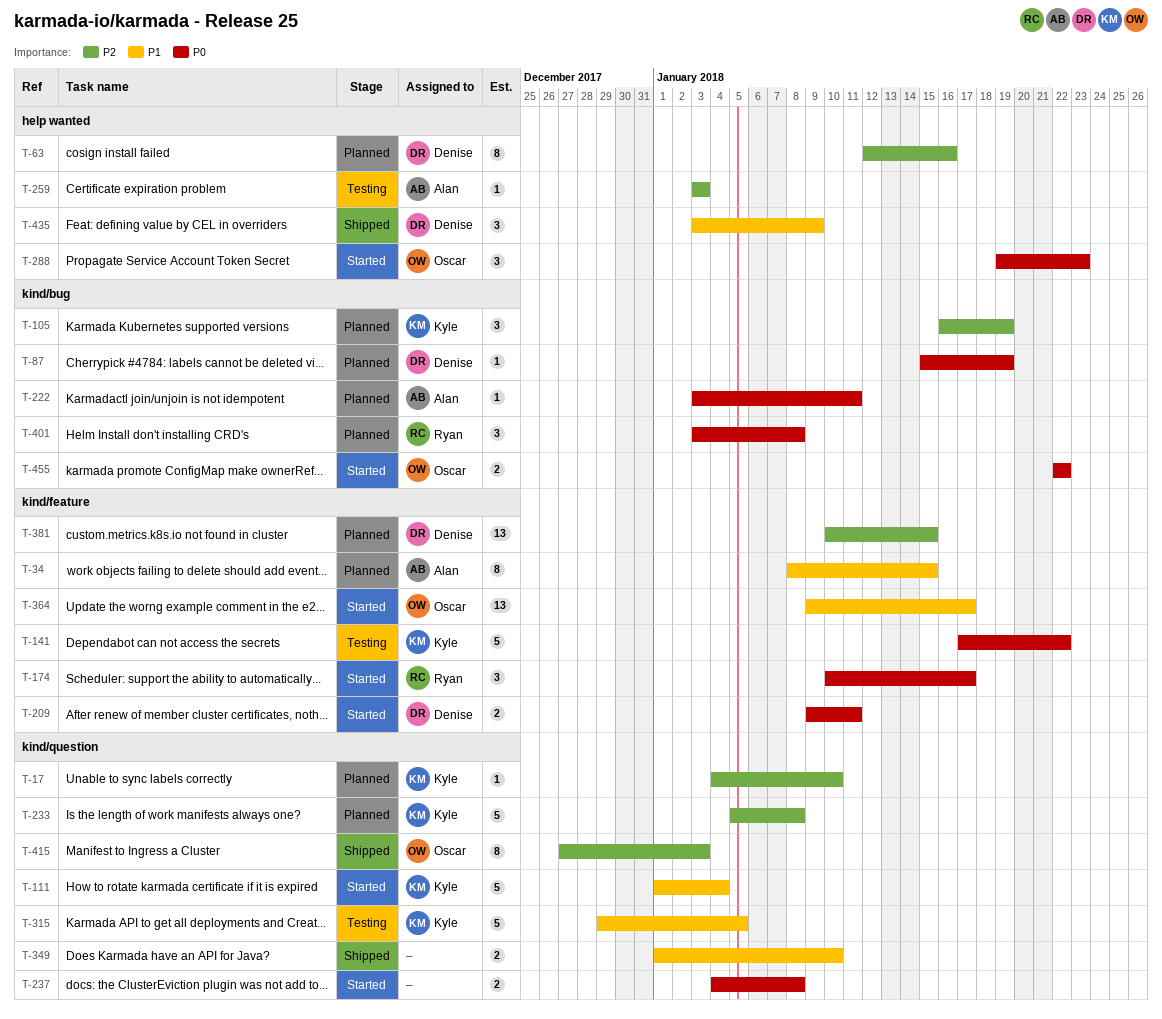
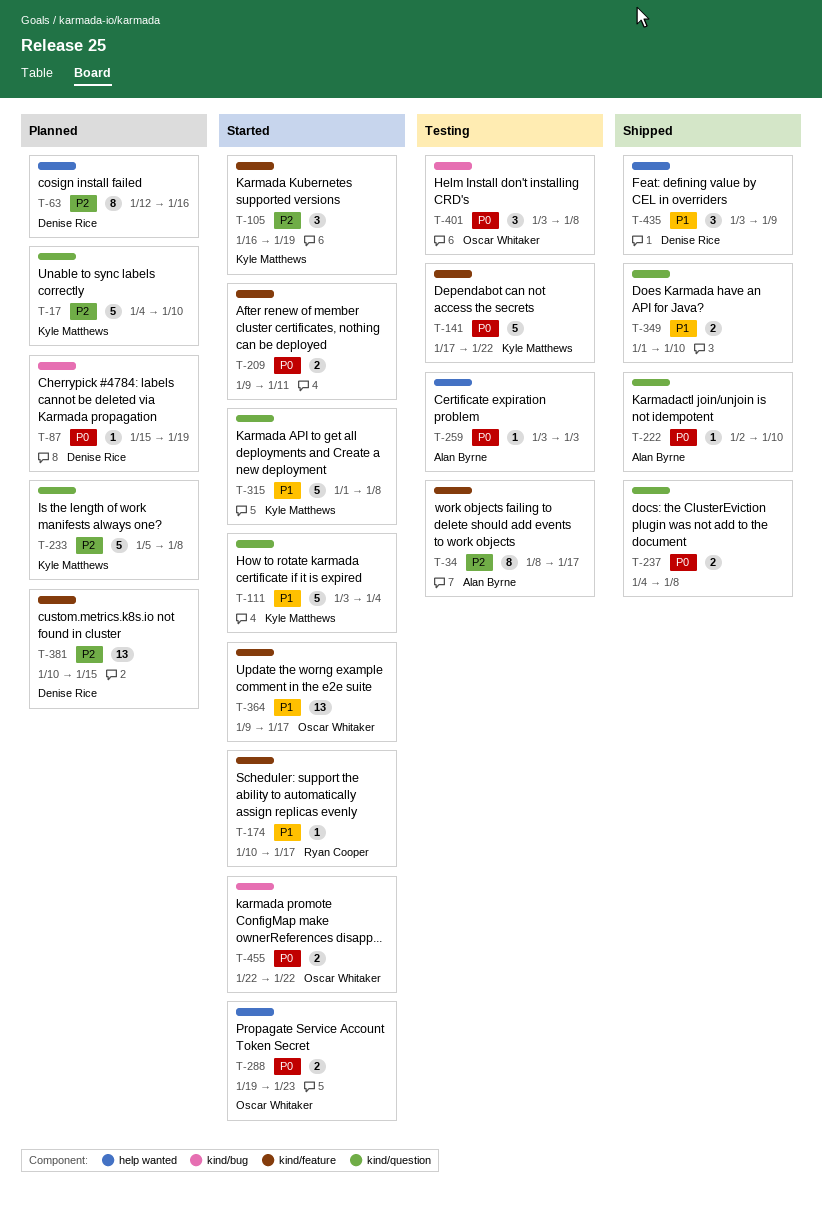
T-17, estimate: 1 -> 5
T-34, status: Planned -> Testing
T-34, priority: P1 -> P2
T-34, due: Jan 15 -> Jan 17
T-105, status: Planned -> Started
T-105, label: kind/bug -> kind/feature
T-111, start: Jan 1 -> Jan 3
T-174, priority: P0 -> P1
T-174, estimate: 3 -> 1
T-209, owner: Denise Rice -> none
T-222, status: Planned -> Shipped
T-222, label: kind/bug -> kind/question
T-222, start: Jan 3 -> Jan 2
T-222, due: Jan 11 -> Jan 10
T-237, status: Started -> Shipped
T-259, priority: P2 -> P0
T-288, estimate: 3 -> 2
T-315, status: Testing -> Started
T-315, start: Dec 29 -> Jan 1
T-315, due: Jan 5 -> Jan 8
T-401, status: Planned -> Testing
T-401, owner: Ryan Cooper -> Oscar Whitaker
T-415: present -> none

